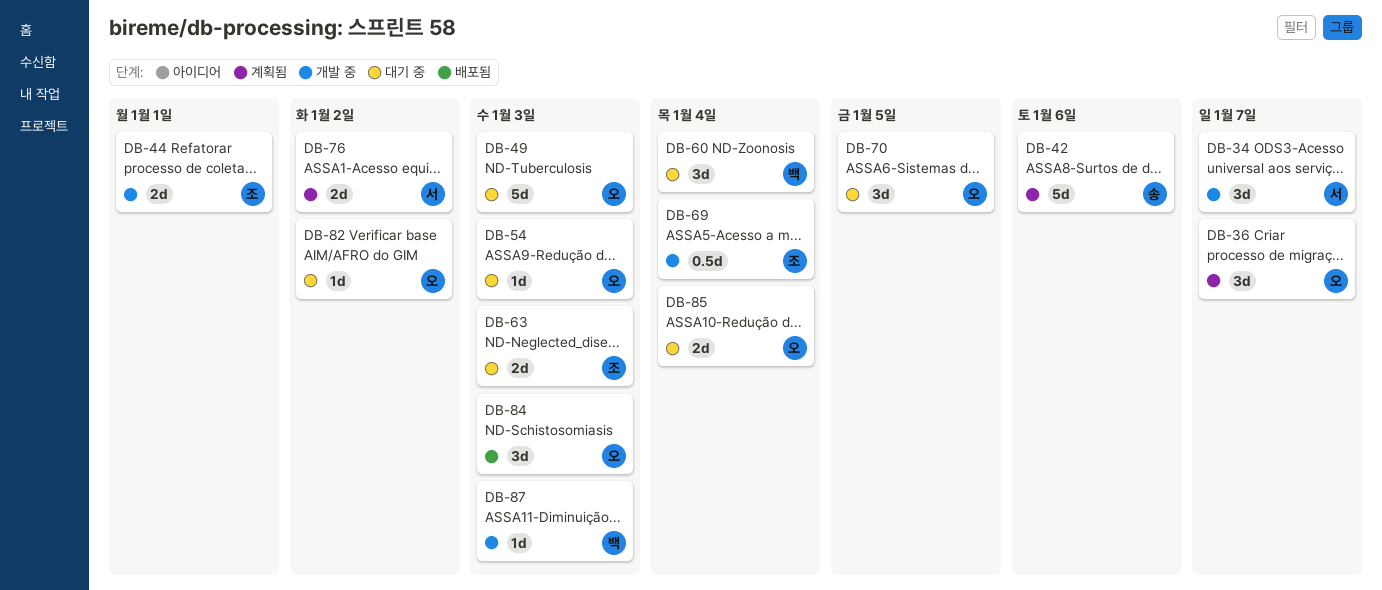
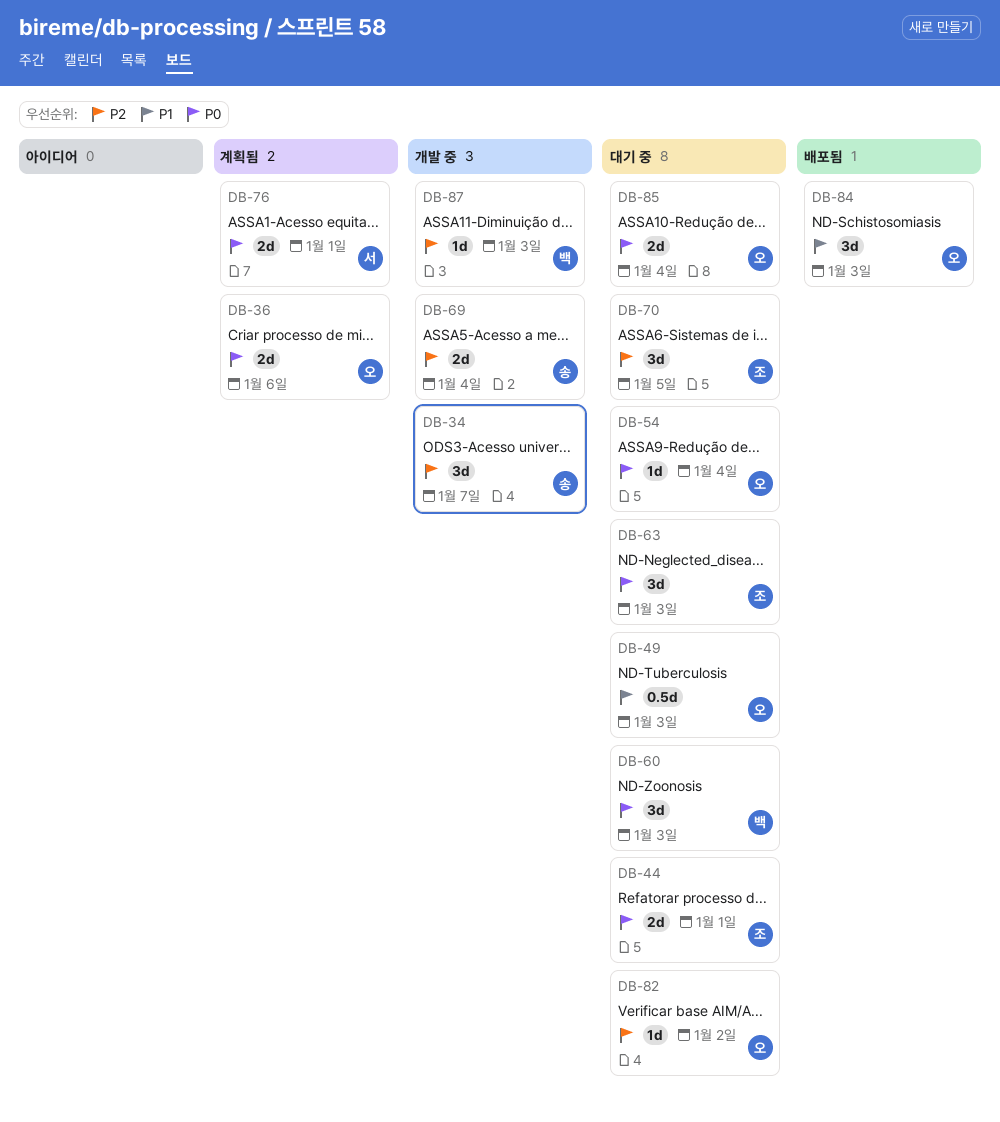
DB-34, owner: 서 -> 송
DB-36, estimate: 3d -> 2d
DB-36, due: Jan 7 -> Jan 6
DB-42: present -> none
DB-44, status: 개발 중 -> 대기 중
DB-49, estimate: 5d -> 0.5d
DB-54, due: Jan 3 -> Jan 4
DB-60, due: Jan 4 -> Jan 3
DB-63, estimate: 2d -> 3d
DB-69, owner: 조 -> 송
DB-69, estimate: 0.5d -> 2d
DB-70, owner: 오 -> 조
DB-76, due: Jan 2 -> Jan 1

